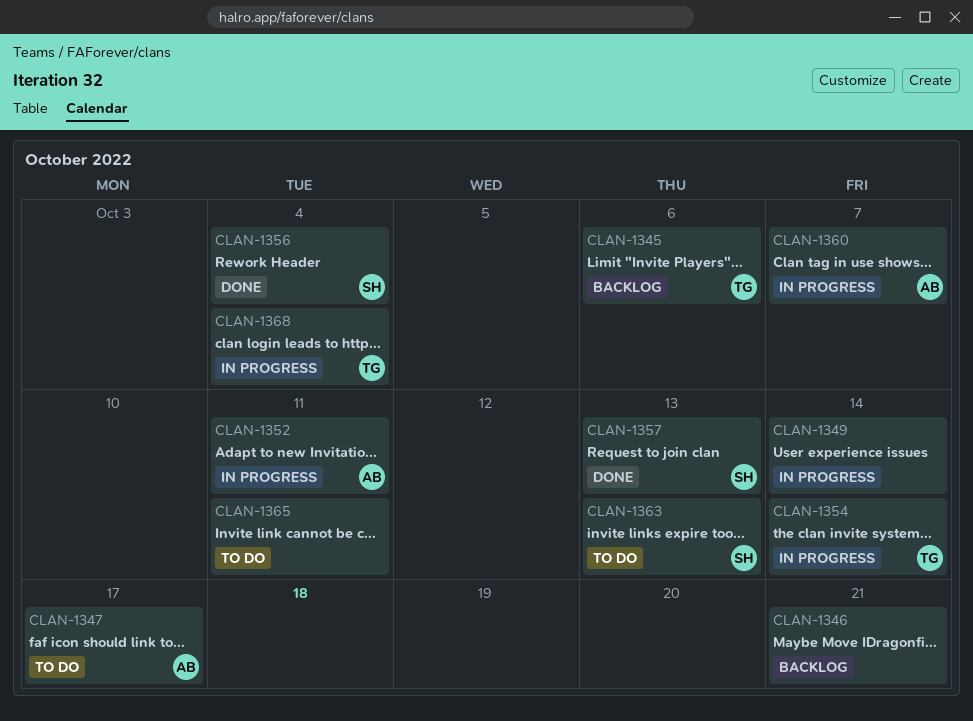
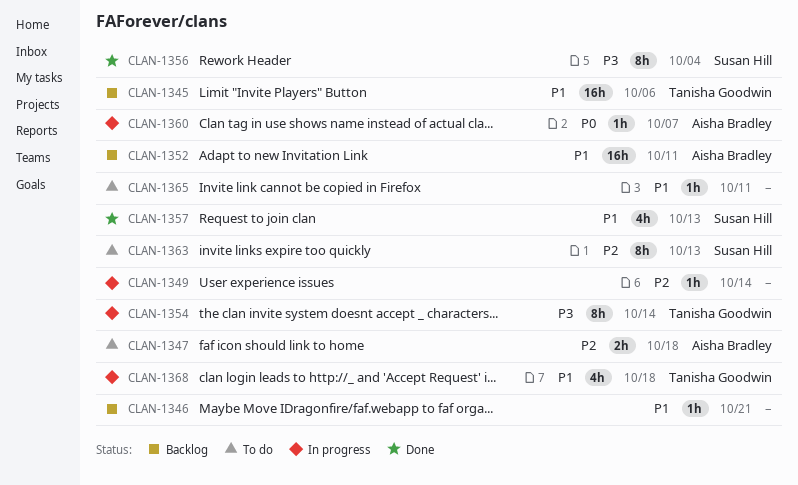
CLAN-1347, due: Oct 17 -> Oct 18
CLAN-1352, status: In progress -> Backlog
CLAN-1368, due: Oct 4 -> Oct 18

